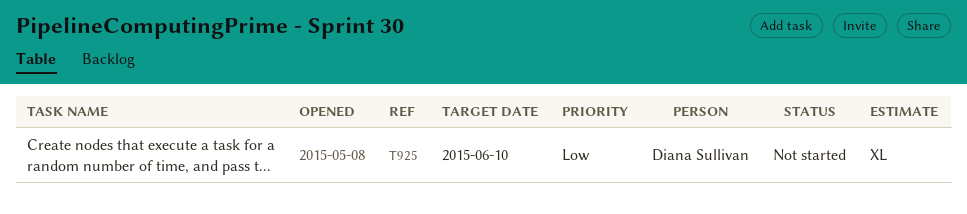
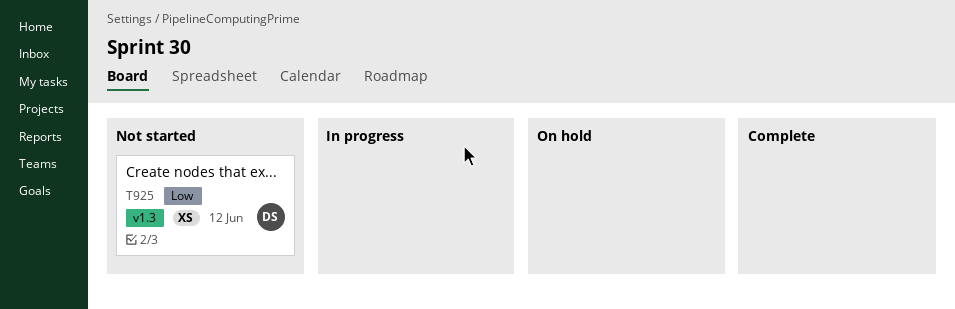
T925, estimate: XL -> XS
T925, due: Jun 10 -> Jun 12

